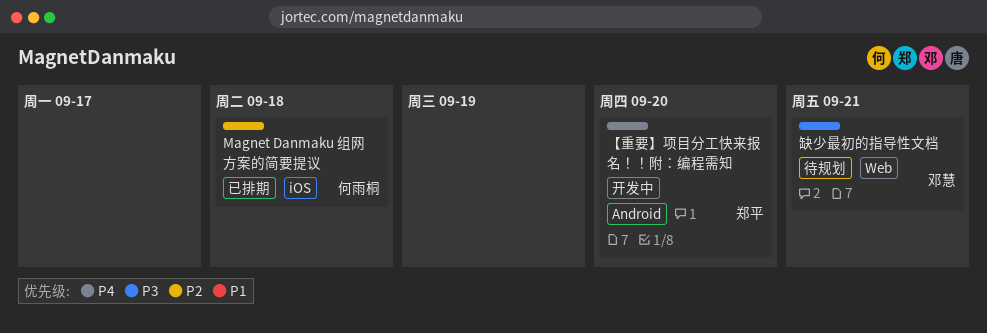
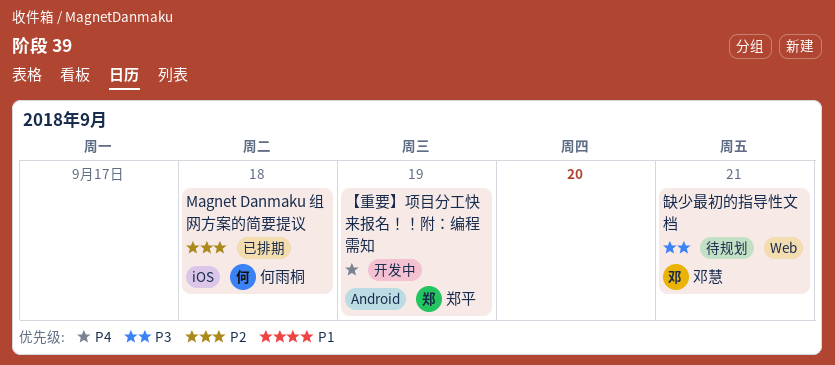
【重要】项目分工快来报名！！附：编程需知, due: Sep 20 -> Sep 19

